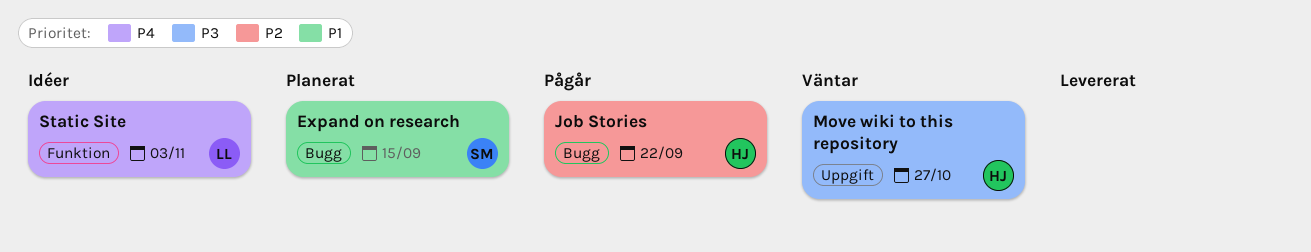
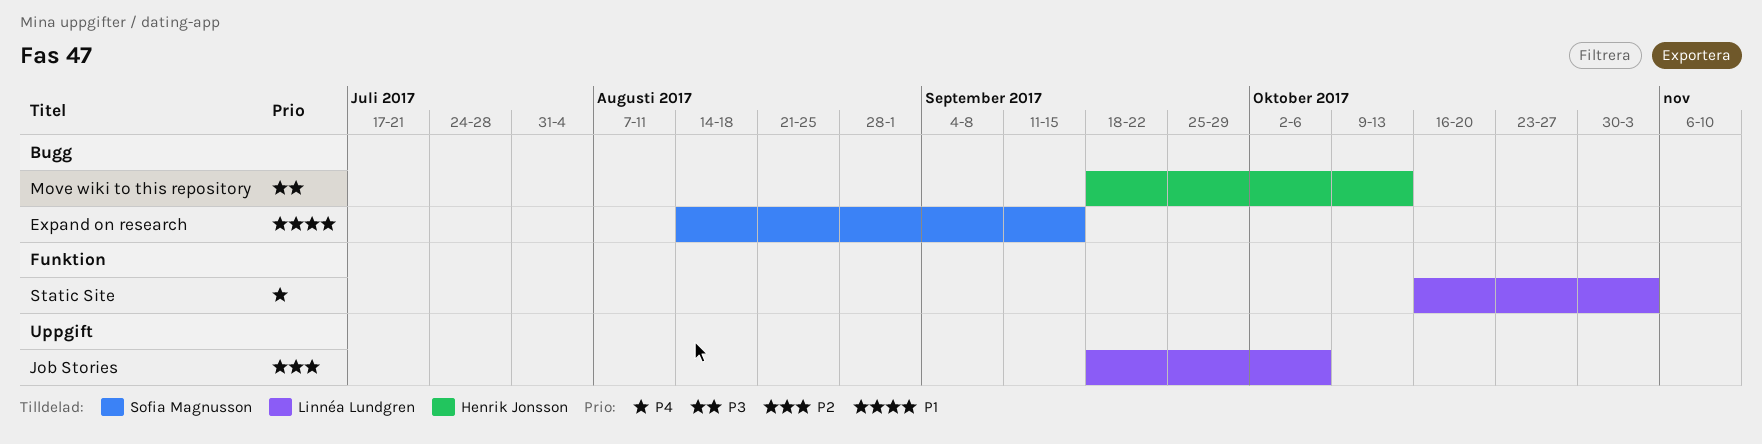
Job Stories, owner: Henrik Jonsson -> Linnéa Lundgren
Job Stories, label: Bugg -> Uppgift
Job Stories, due: Sep 22 -> Oct 6
Move wiki to this repository, label: Uppgift -> Bugg
Move wiki to this repository, due: Oct 27 -> Oct 13

